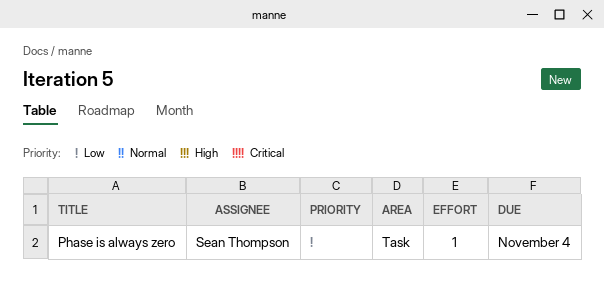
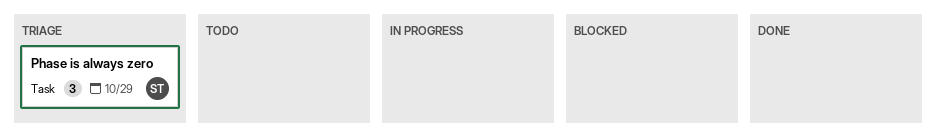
Phase is always zero, estimate: 1 -> 3
Phase is always zero, due: Nov 4 -> Oct 29

